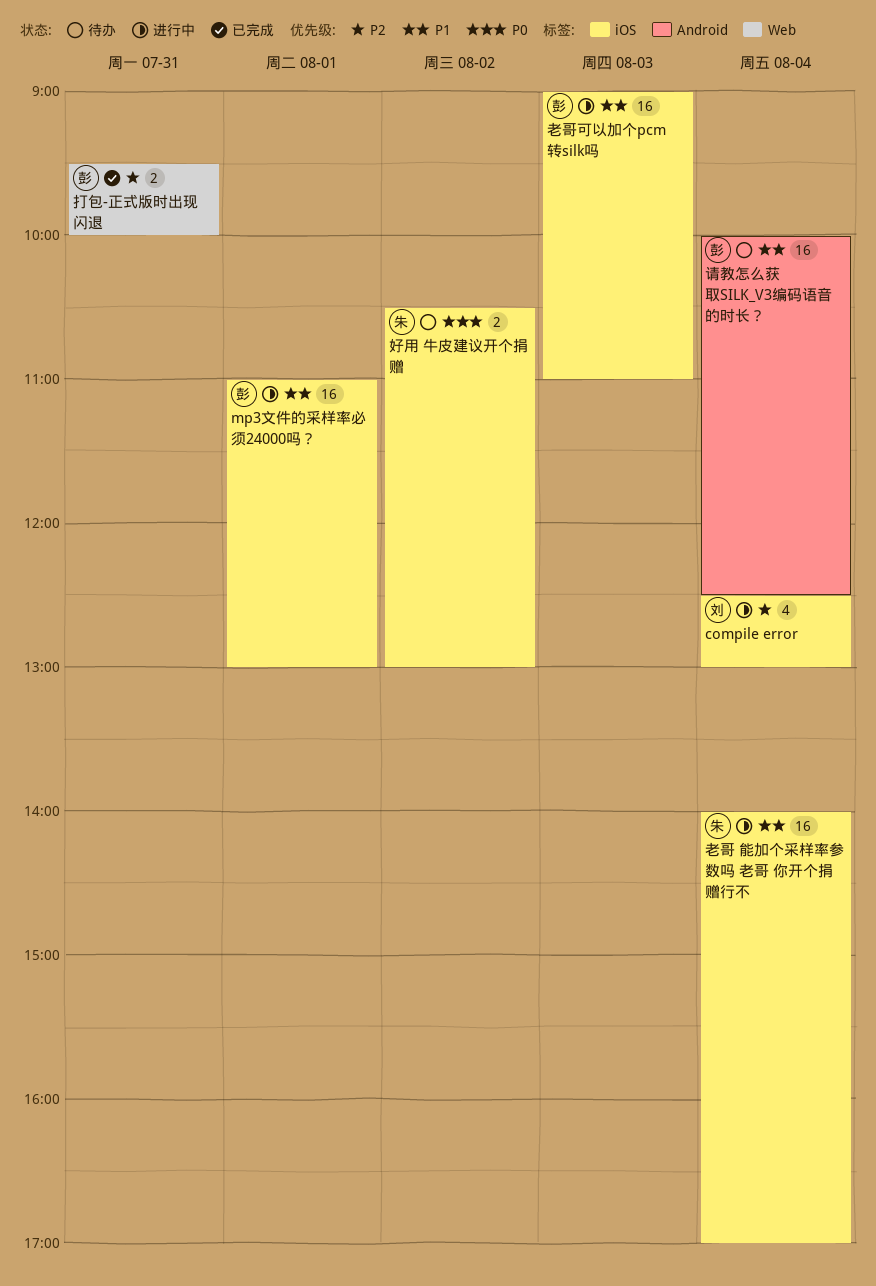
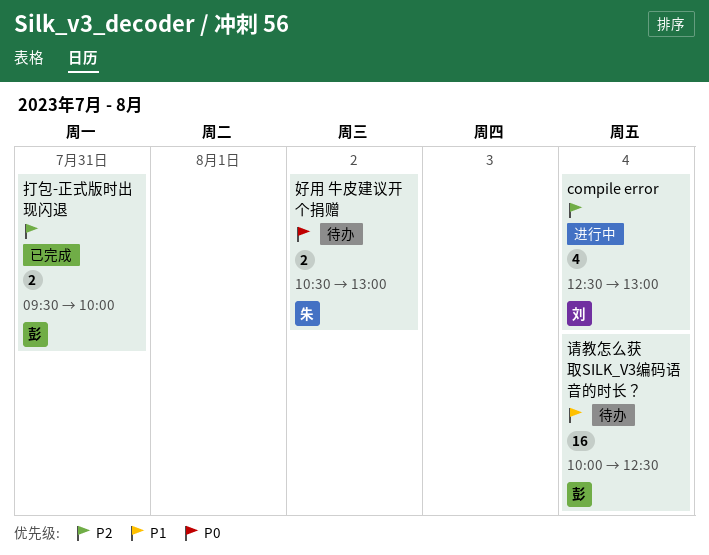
mp3文件的采样率必须24000吗？: present -> none
老哥 能加个采样率参数吗 老哥 你开个捐赠行不: present -> none
老哥可以加个pcm转silk吗: present -> none

